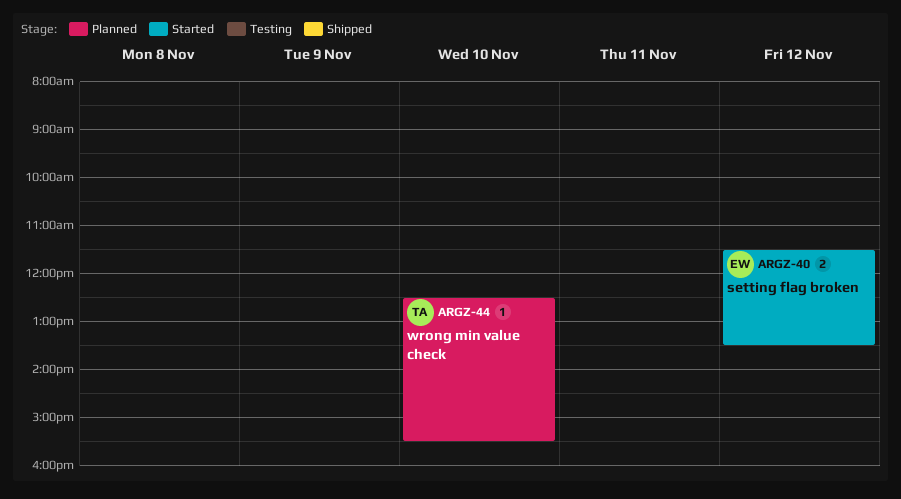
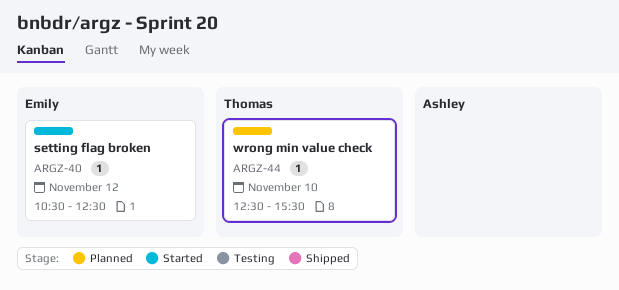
ARGZ-40, estimate: 2 -> 1
ARGZ-40, begins: 11:30 -> 10:30
ARGZ-40, ends: 13:30 -> 12:30

